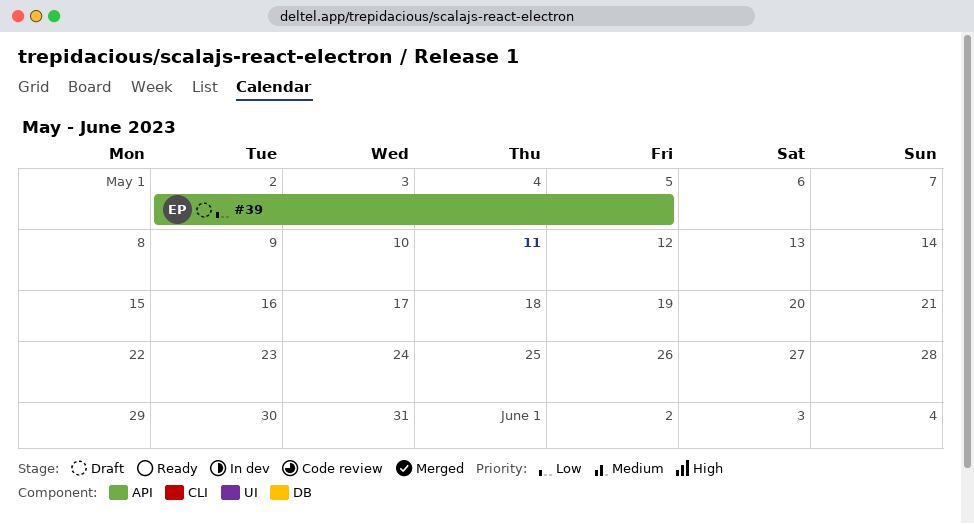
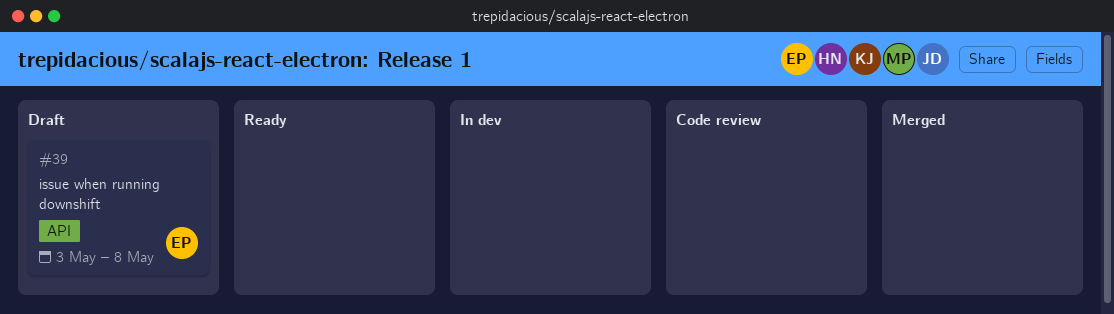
#39, start: May 2 -> May 3
#39, due: May 5 -> May 8

